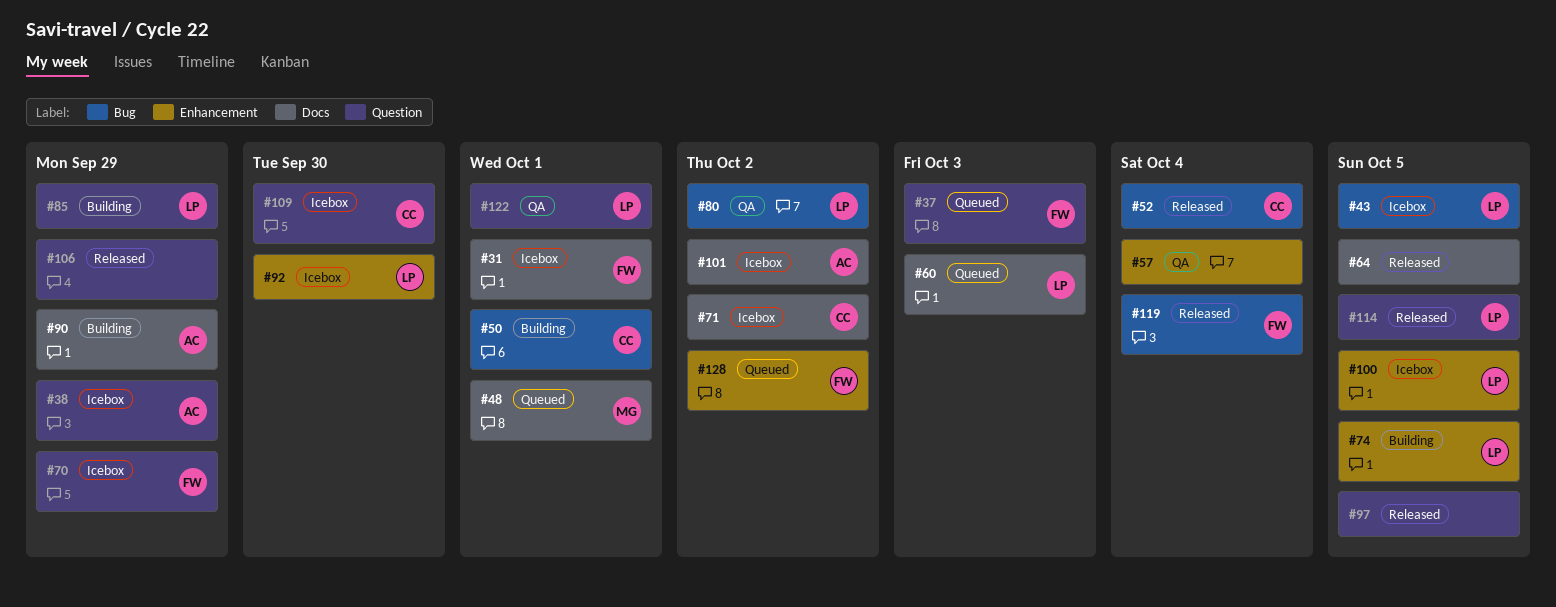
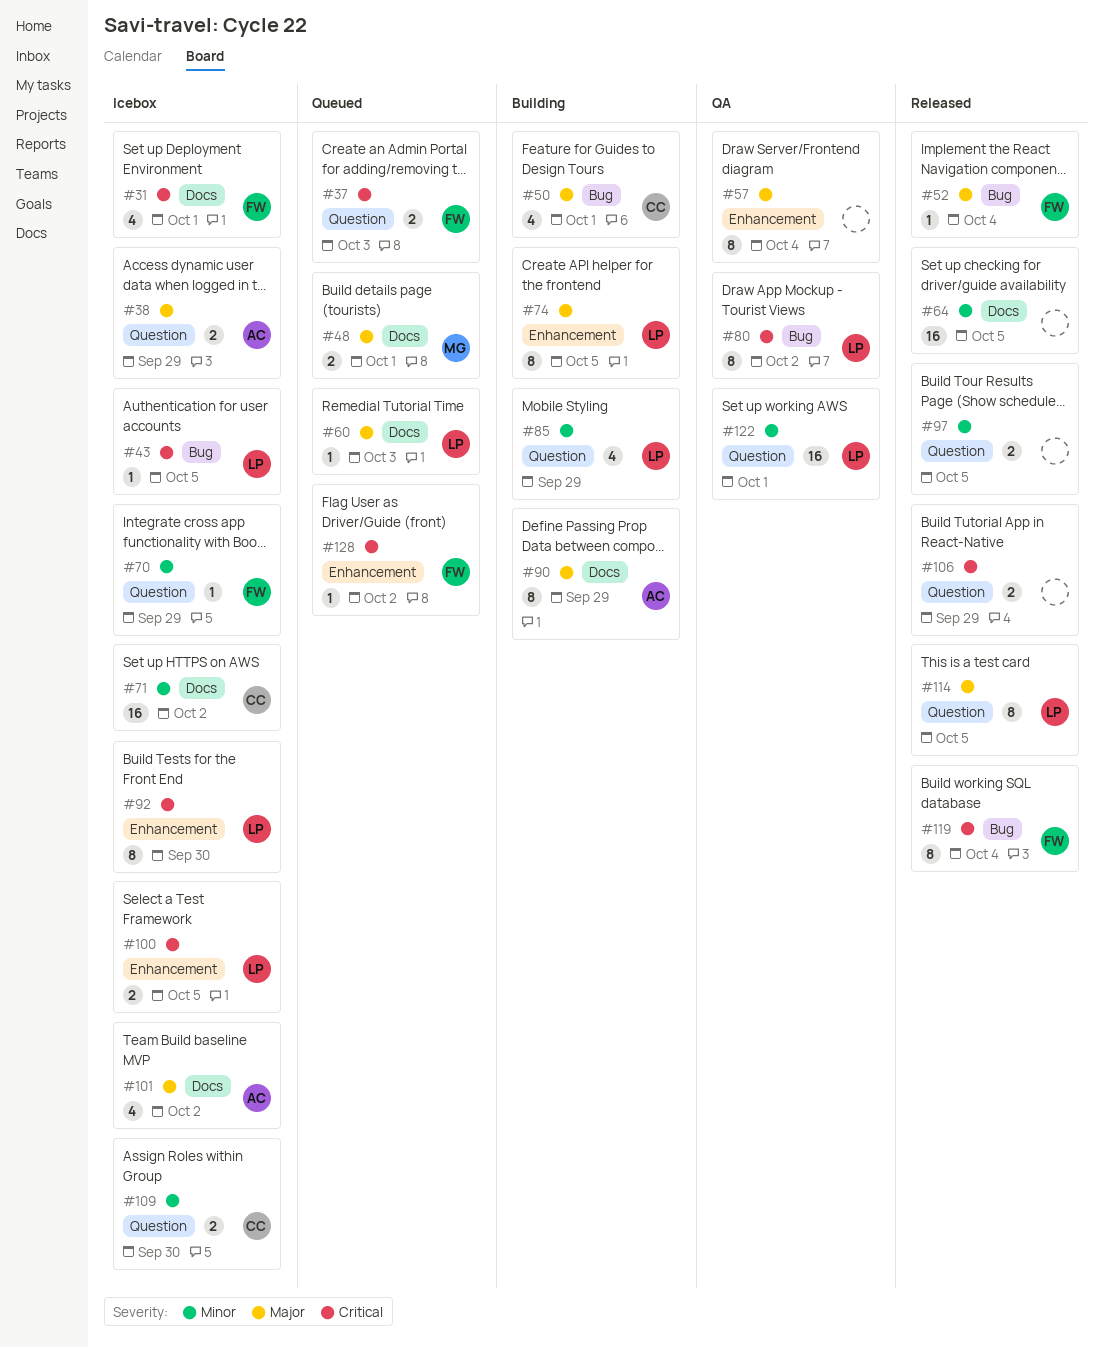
#52, owner: CC -> FW

